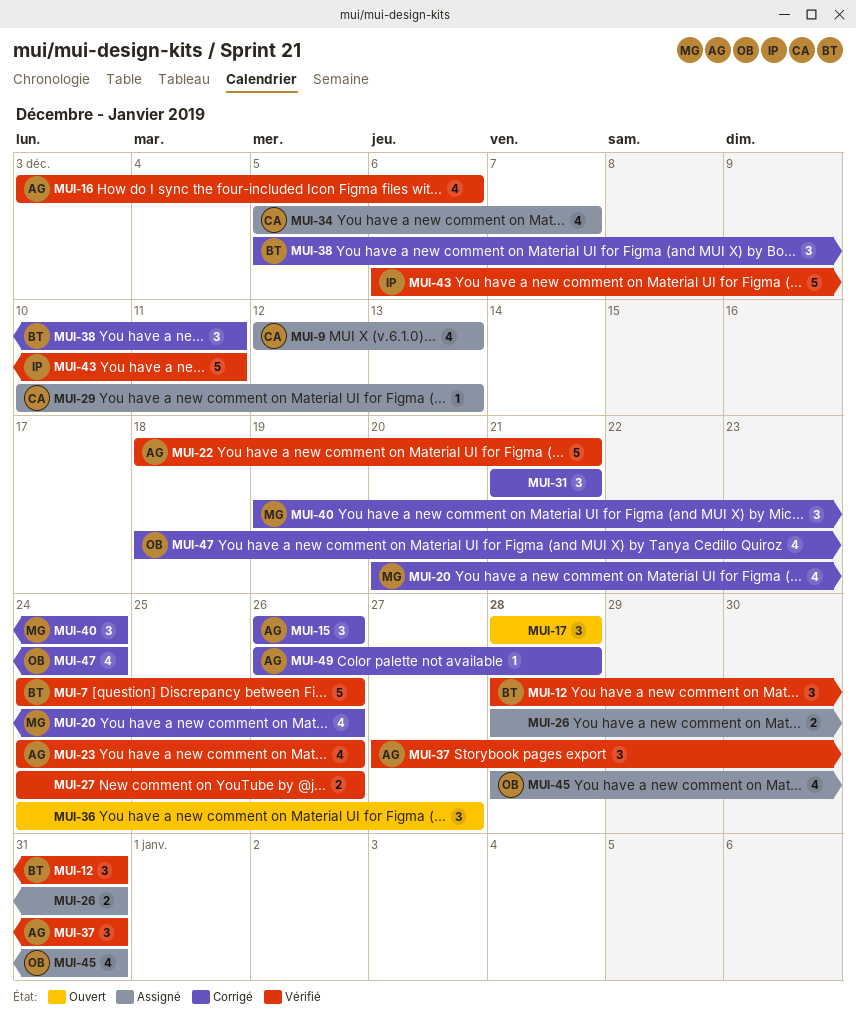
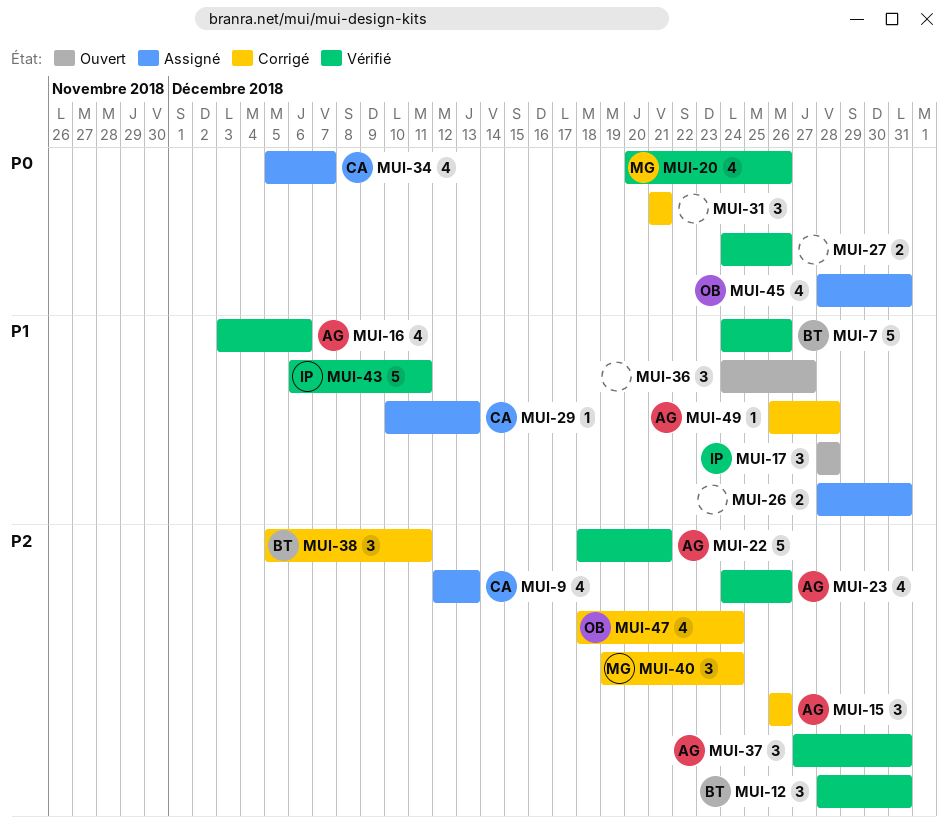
MUI-17, owner: none -> IP
MUI-20, status: Corrigé -> Vérifié

